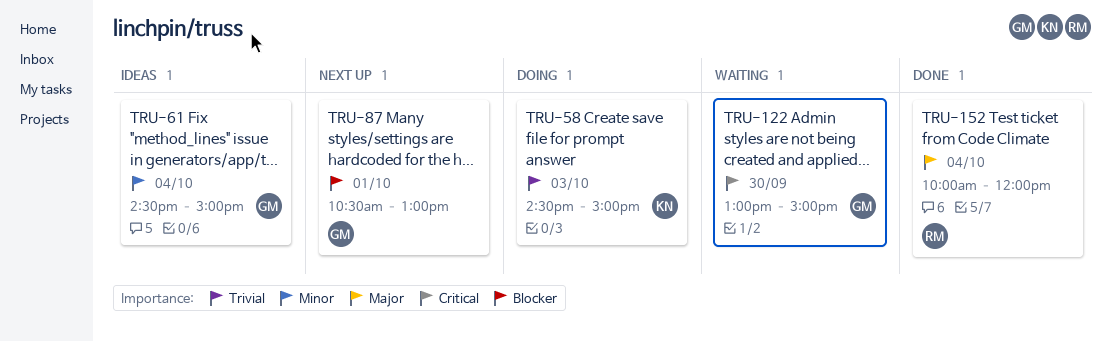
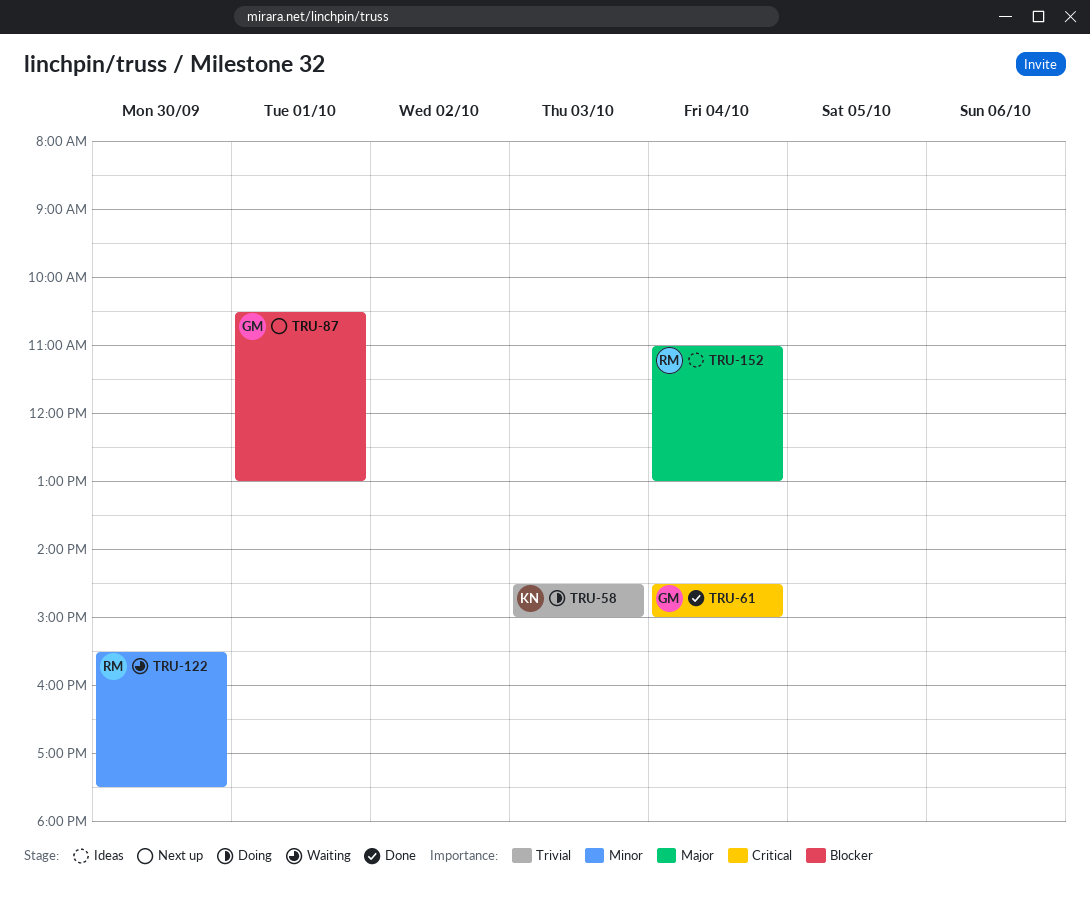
TRU-61, status: Ideas -> Done
TRU-61, priority: Minor -> Critical
TRU-122, owner: GM -> RM
TRU-122, priority: Critical -> Minor
TRU-122, begins: 13:00 -> 15:30
TRU-122, ends: 15:00 -> 17:30
TRU-152, status: Done -> Ideas
TRU-152, begins: 10:00 -> 11:00
TRU-152, ends: 12:00 -> 13:00

